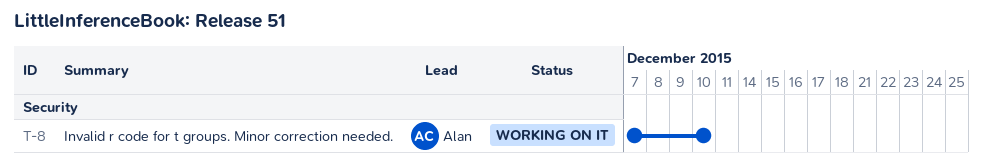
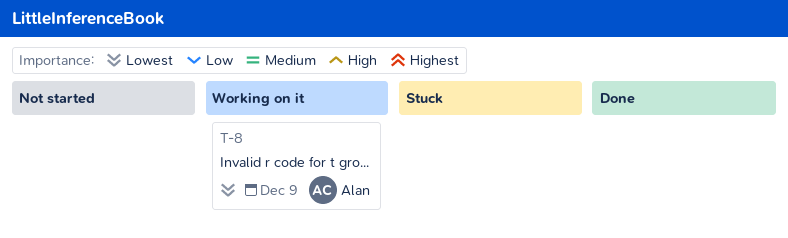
T-8, due: Dec 10 -> Dec 9

